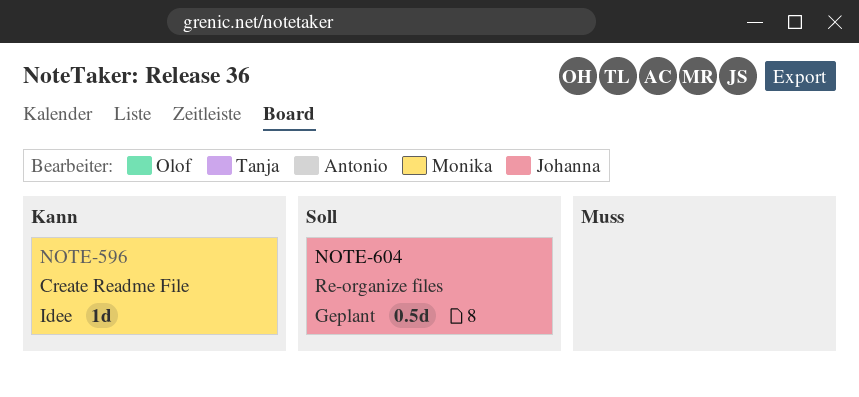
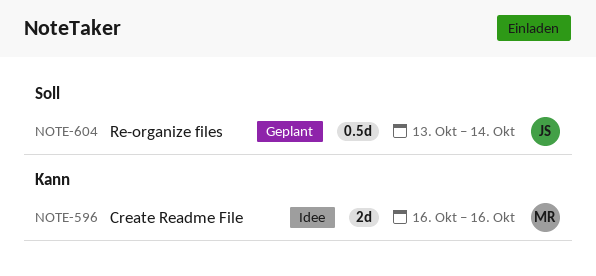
NOTE-596, estimate: 1d -> 2d

